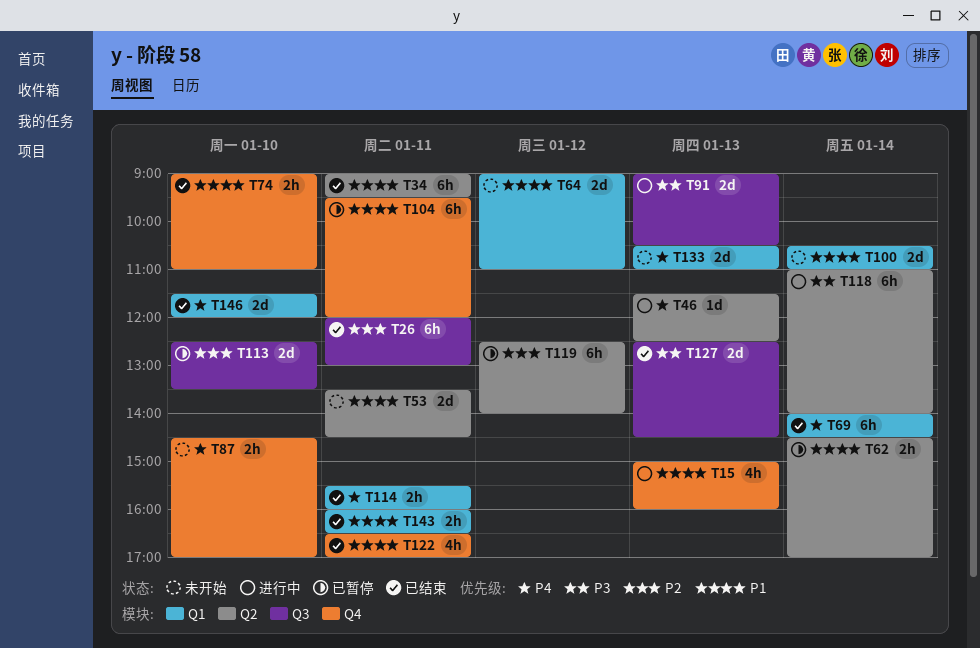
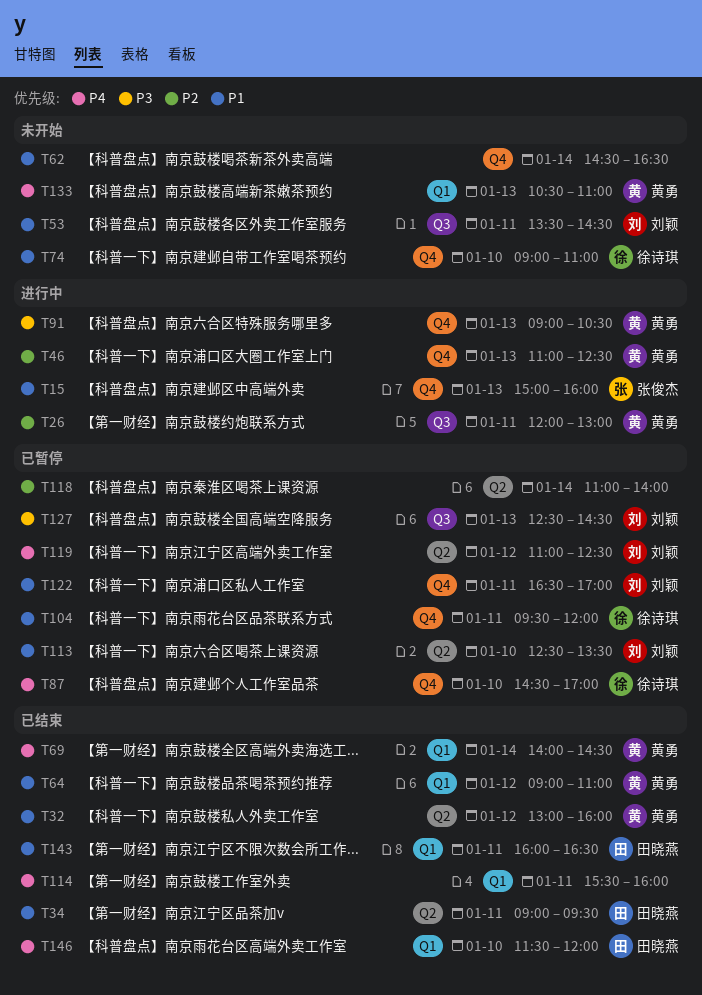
T26, status: 已结束 -> 进行中
T32: none -> present
T46, priority: P4 -> P2
T46, label: Q2 -> Q4
T46, begins: 11:30 -> 11:00
T53, label: Q2 -> Q3
T62, status: 已暂停 -> 未开始
T62, label: Q2 -> Q4
T62, ends: 17:00 -> 16:30
T64, status: 未开始 -> 已结束
T74, status: 已结束 -> 未开始
T87, status: 未开始 -> 已暂停
T91, label: Q3 -> Q4
T100: present -> none
T113, priority: P2 -> P1
T113, label: Q3 -> Q2
T118, status: 进行中 -> 已暂停
T118, priority: P3 -> P2
T119, priority: P2 -> P4
T119, begins: 12:30 -> 11:00
T119, ends: 14:00 -> 12:30
T122, status: 已结束 -> 已暂停
T127, status: 已结束 -> 已暂停

